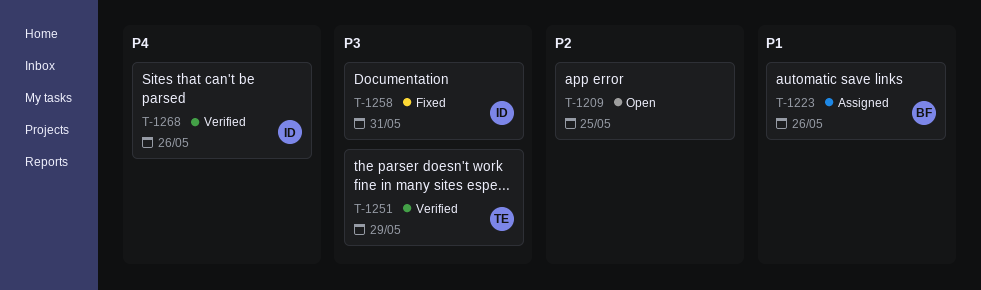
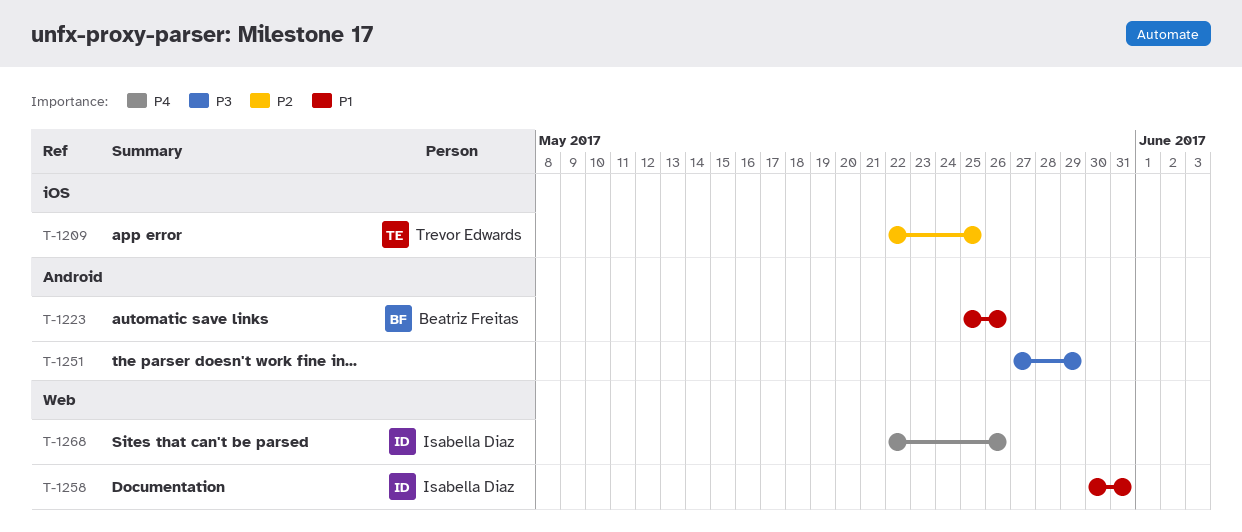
T-1209, owner: none -> Trevor Edwards
T-1251, owner: Trevor Edwards -> none
T-1258, priority: P3 -> P1

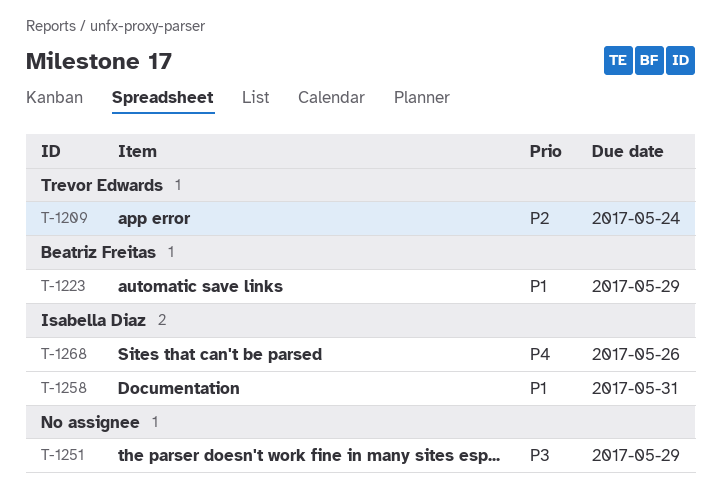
T-1209, due: May 25 -> May 24
T-1223, due: May 26 -> May 29

